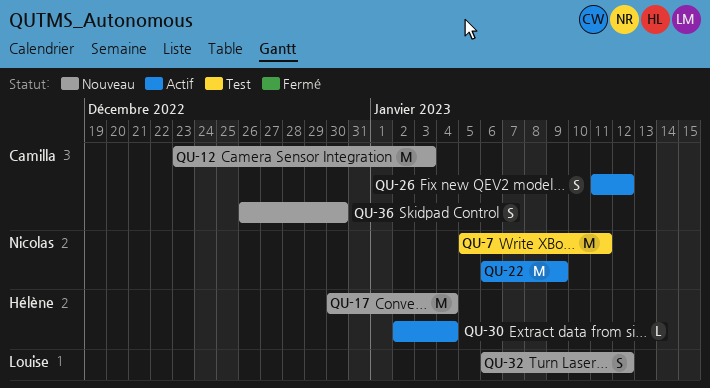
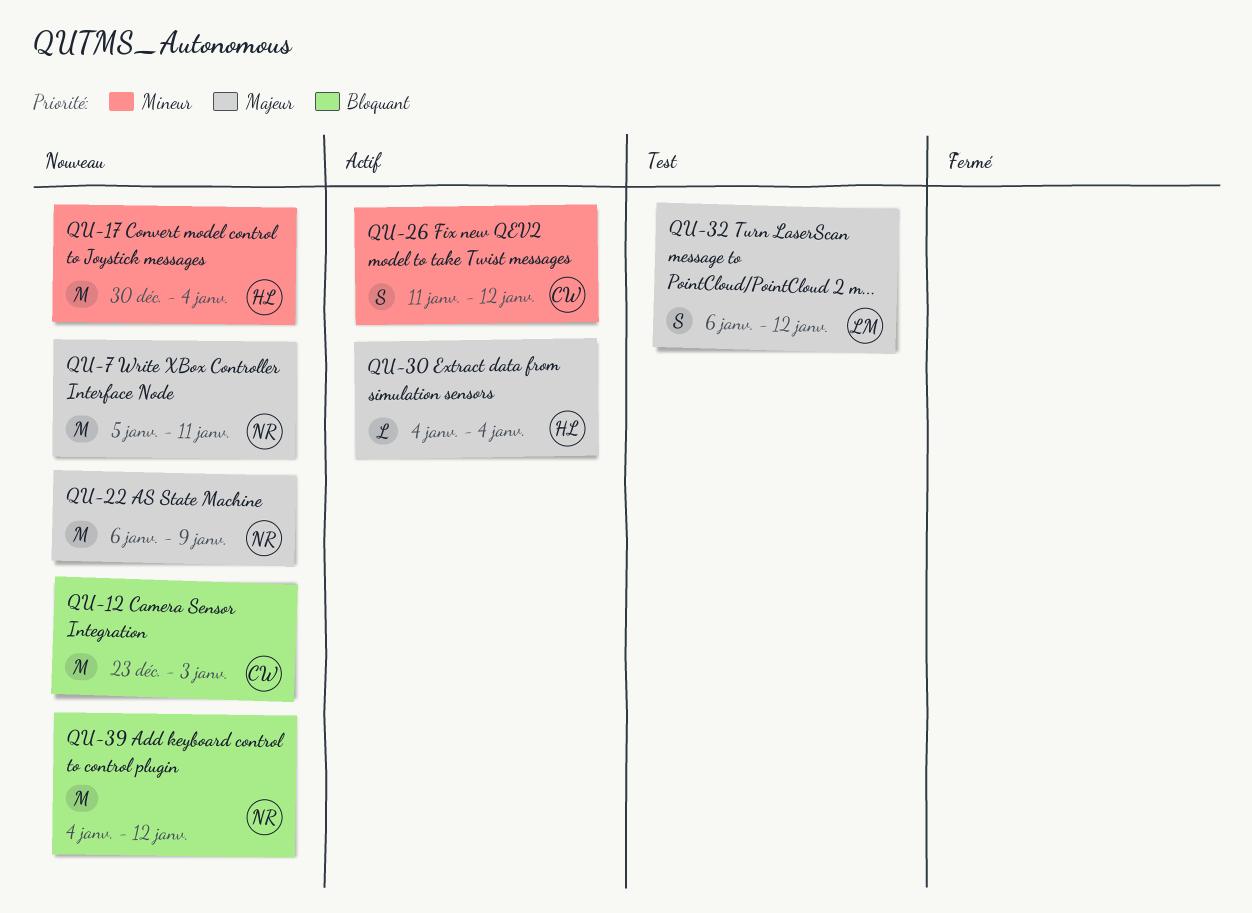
QU-7, status: Test -> Nouveau
QU-22, status: Actif -> Nouveau
QU-30, start: Jan 2 -> Jan 4
QU-32, status: Nouveau -> Test
QU-36: present -> none
QU-39: none -> present

